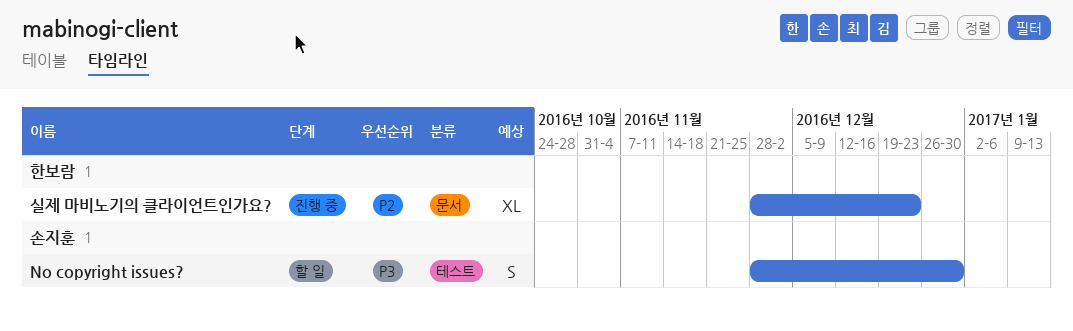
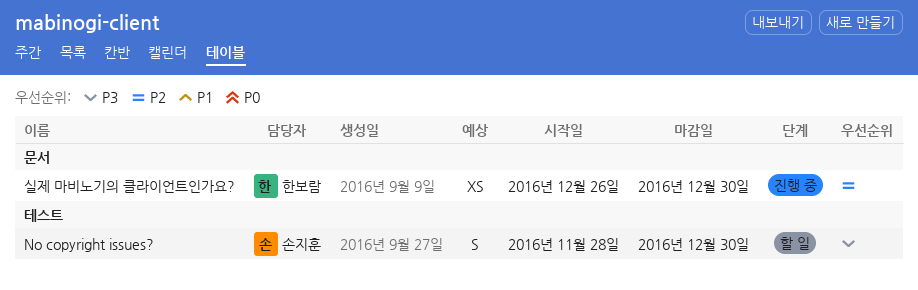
실제 마비노기의 클라이언트인가요?, estimate: XL -> XS
실제 마비노기의 클라이언트인가요?, start: Nov 28 -> Dec 26
실제 마비노기의 클라이언트인가요?, due: Dec 23 -> Dec 30

